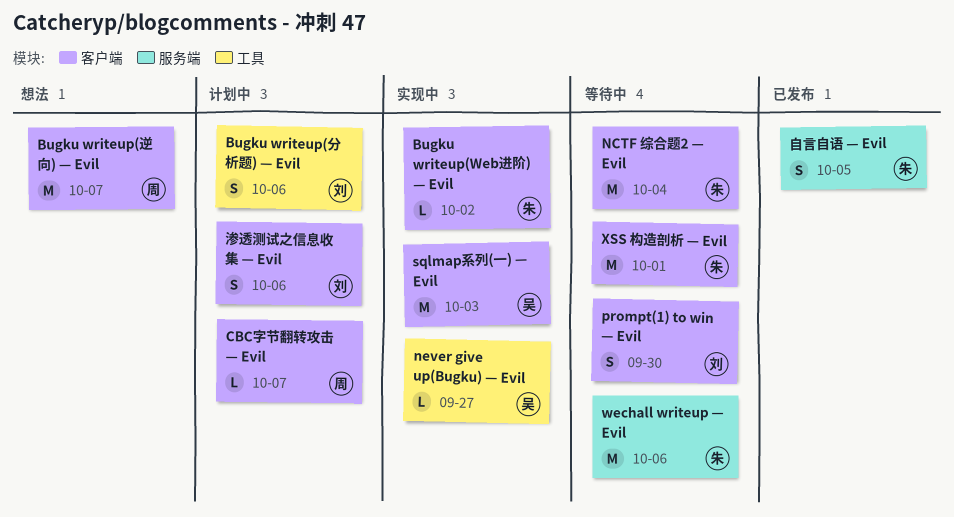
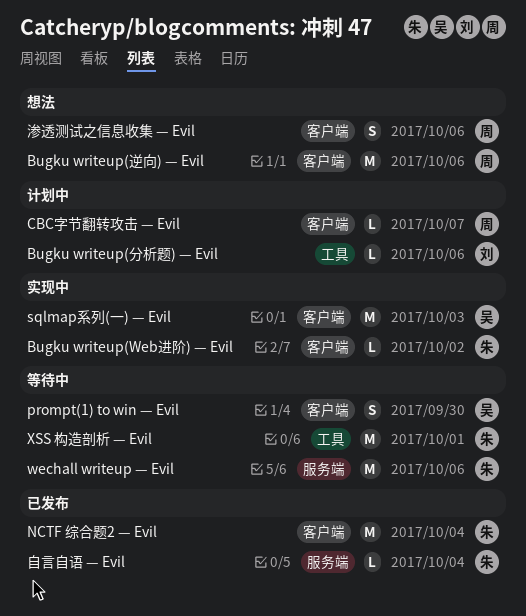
Bugku writeup(分析题) — Evil, estimate: S -> L
Bugku writeup(逆向) — Evil, due: Oct 7 -> Oct 6
NCTF 综合题2 — Evil, status: 等待中 -> 已发布
never give up(Bugku) — Evil: present -> none
prompt(1) to win — Evil, owner: 刘 -> 吴
XSS 构造剖析 — Evil, label: 客户端 -> 工具
渗透测试之信息收集 — Evil, status: 计划中 -> 想法
渗透测试之信息收集 — Evil, owner: 刘 -> 周
自言自语 — Evil, estimate: S -> L
自言自语 — Evil, due: Oct 5 -> Oct 4

